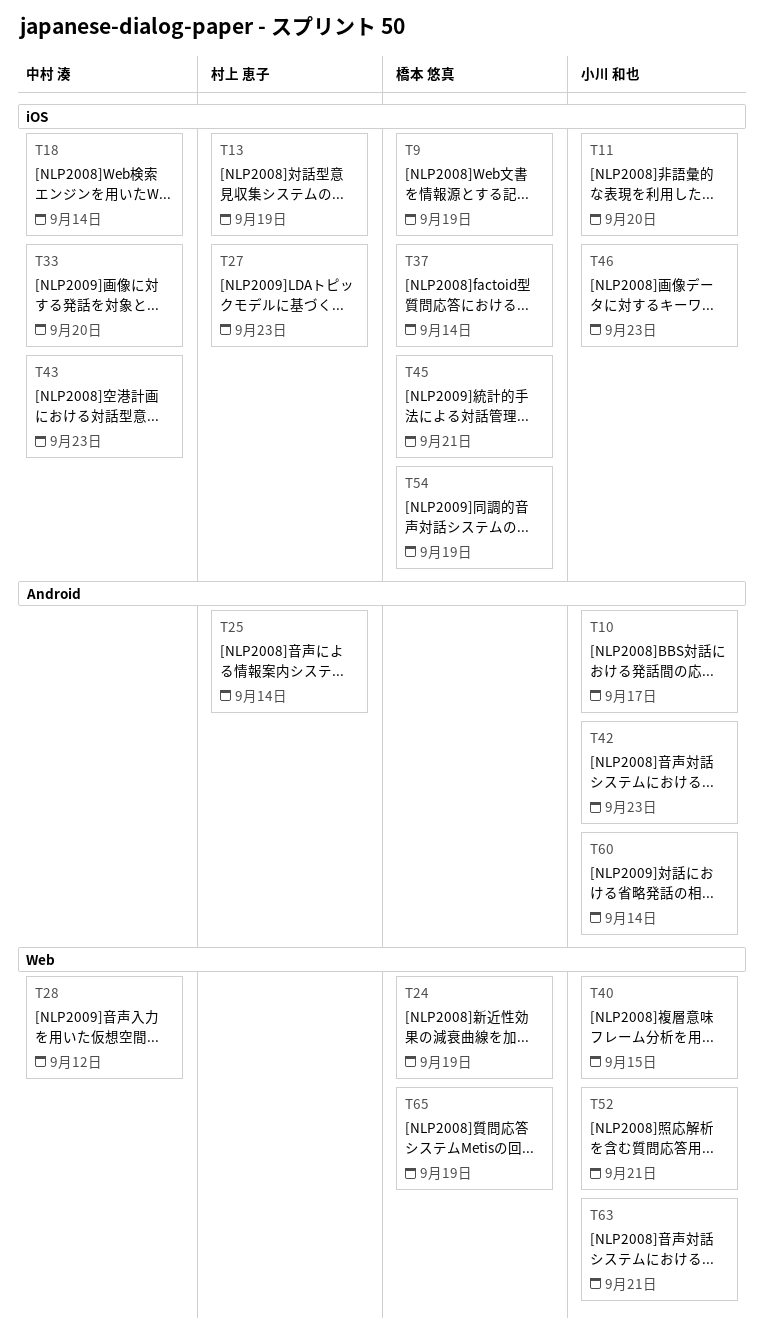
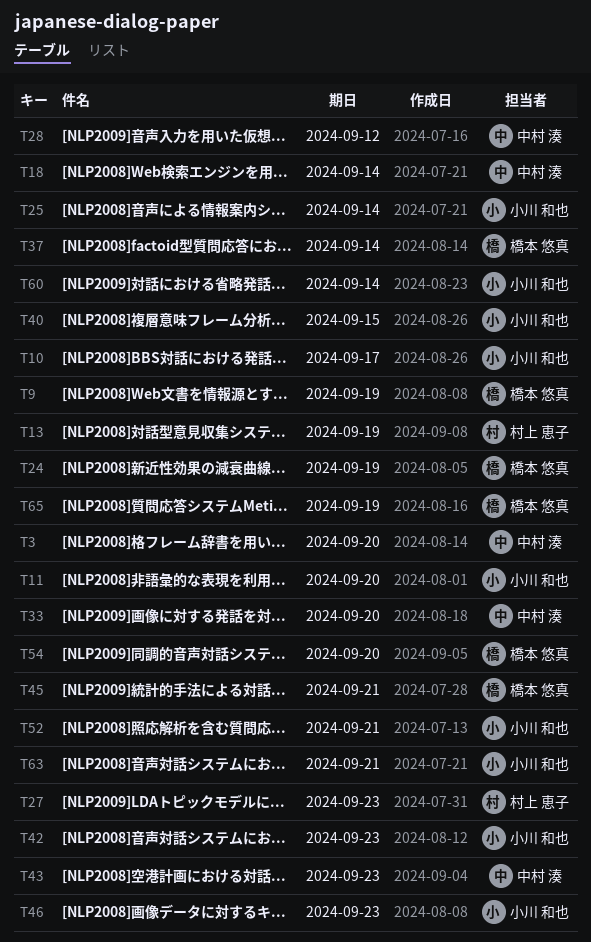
T3: none -> present
T25, owner: 村上 恵子 -> 小川 和也
T54, due: Sep 19 -> Sep 20

